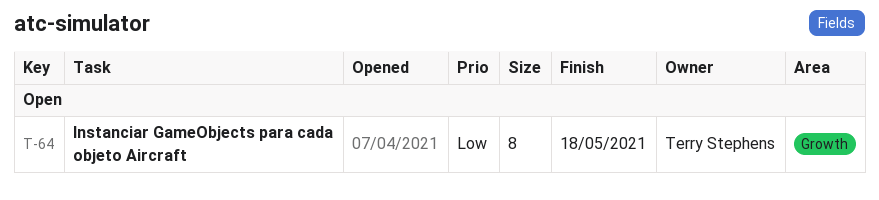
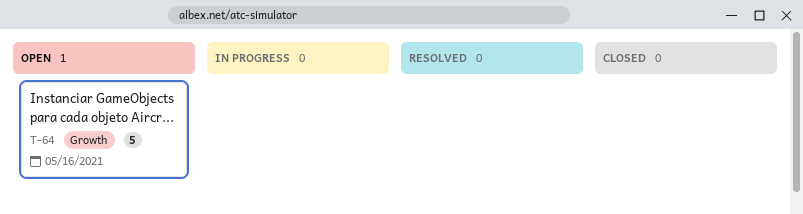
T-64, estimate: 8 -> 5
T-64, due: May 18 -> May 16

